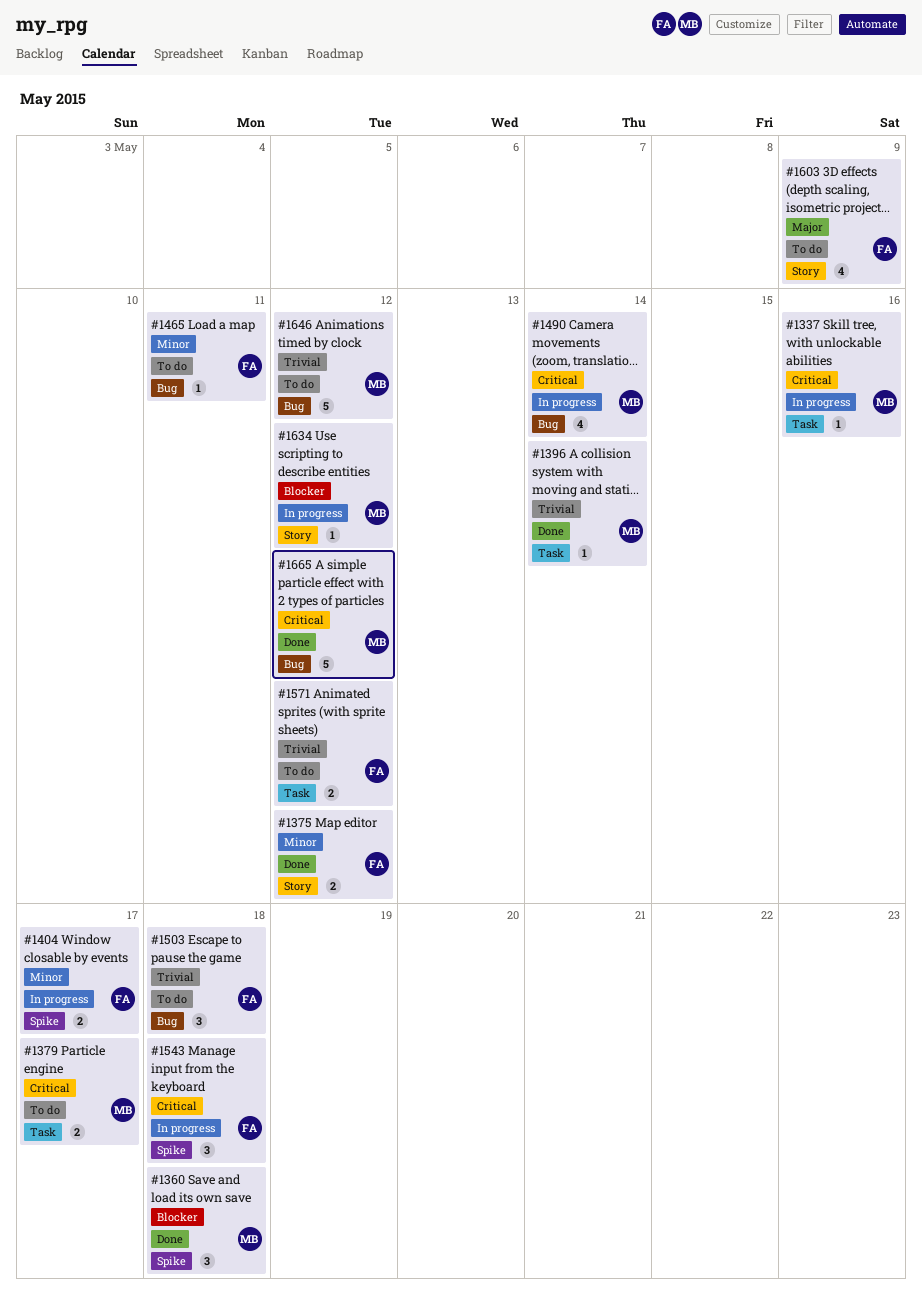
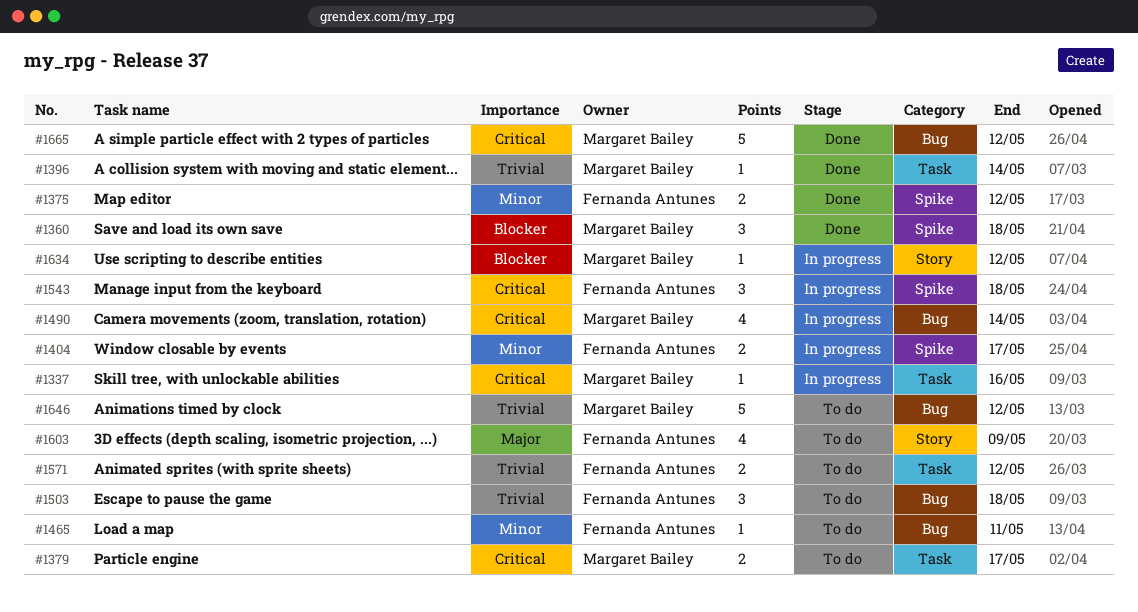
#1375, label: Story -> Spike

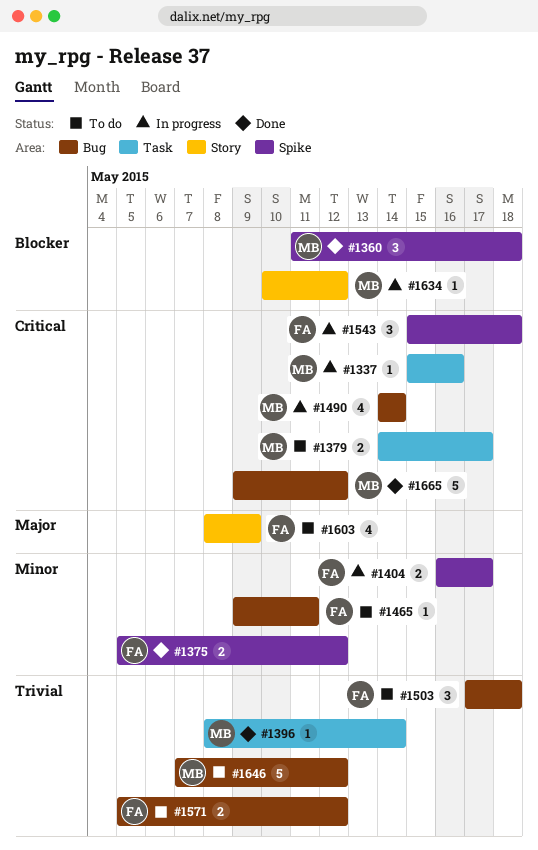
#1571, label: Task -> Bug

